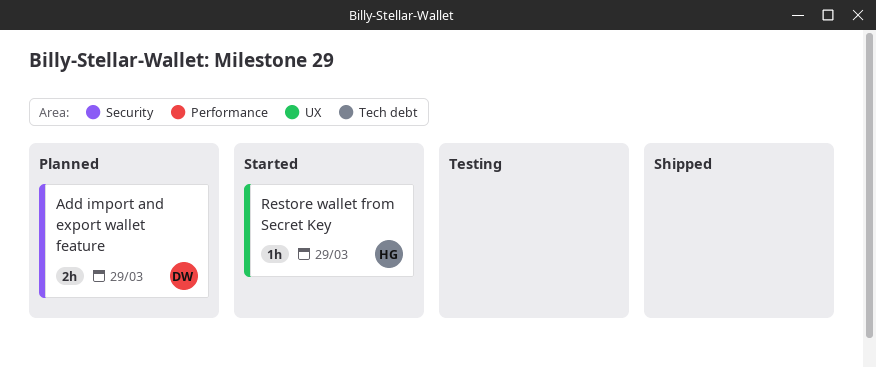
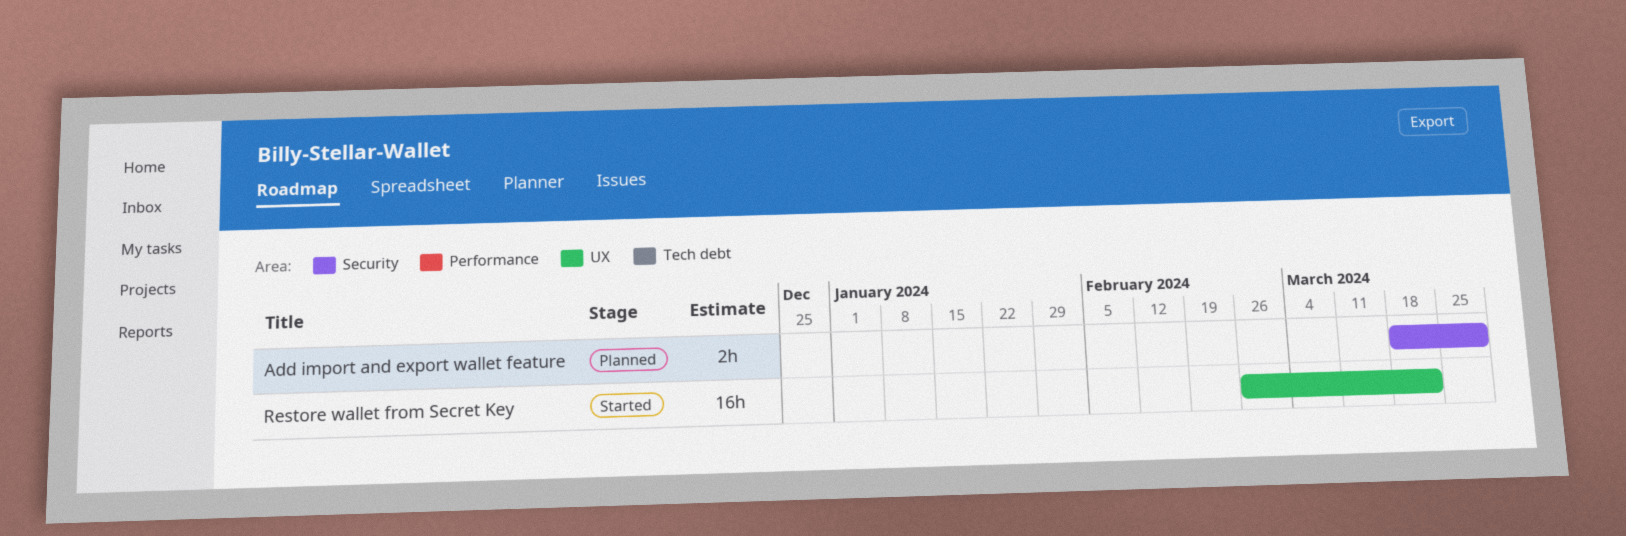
Restore wallet from Secret Key, estimate: 1h -> 16h
Restore wallet from Secret Key, due: Mar 29 -> Mar 22

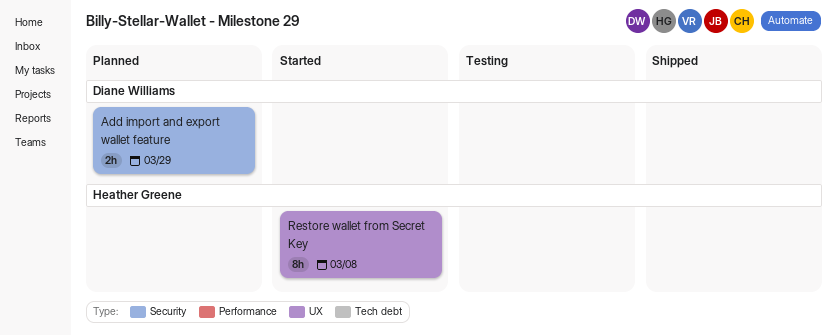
Restore wallet from Secret Key, estimate: 16h -> 8h
Restore wallet from Secret Key, due: Mar 22 -> Mar 8

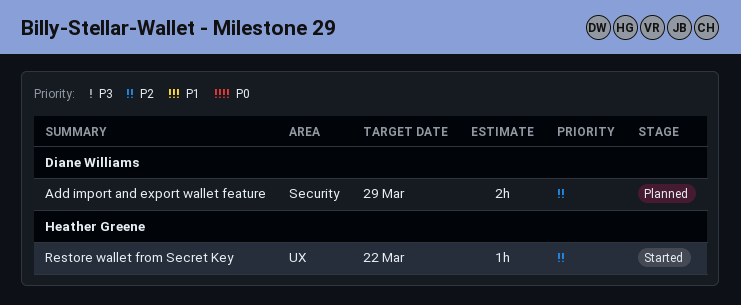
Restore wallet from Secret Key, estimate: 8h -> 1h
Restore wallet from Secret Key, due: Mar 8 -> Mar 22

